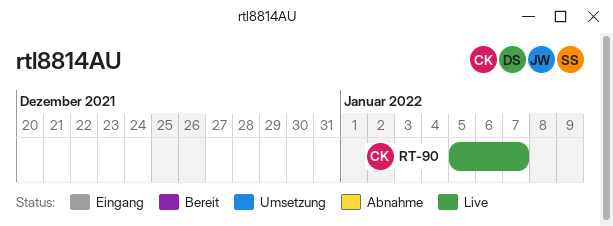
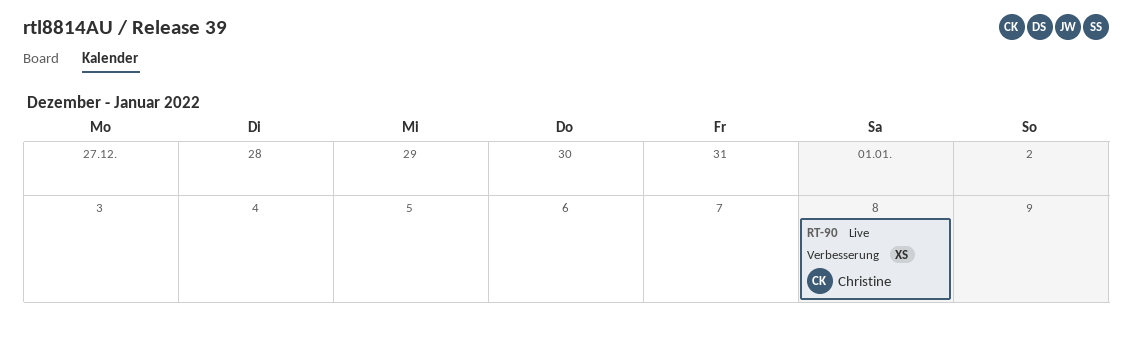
RT-90, due: Jan 7 -> Jan 8

